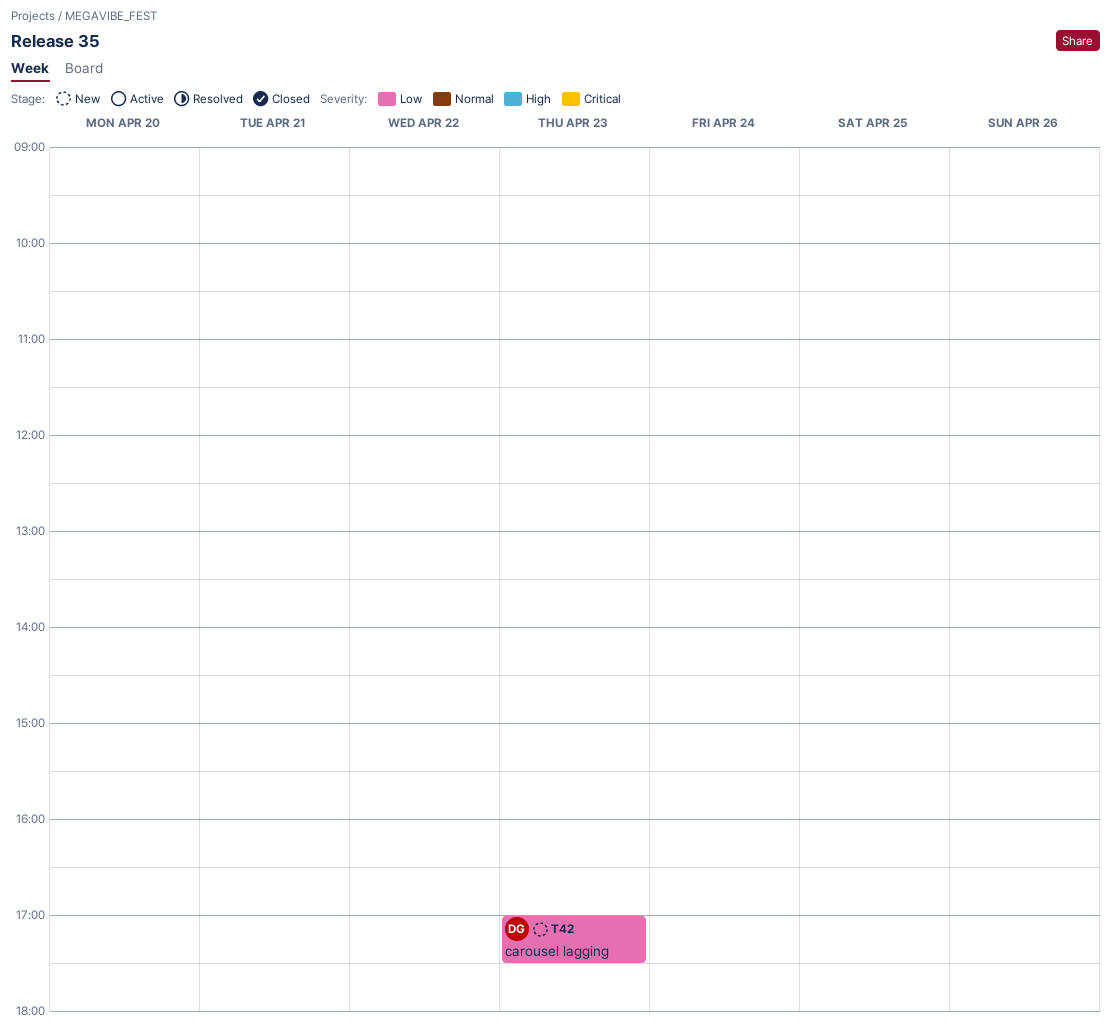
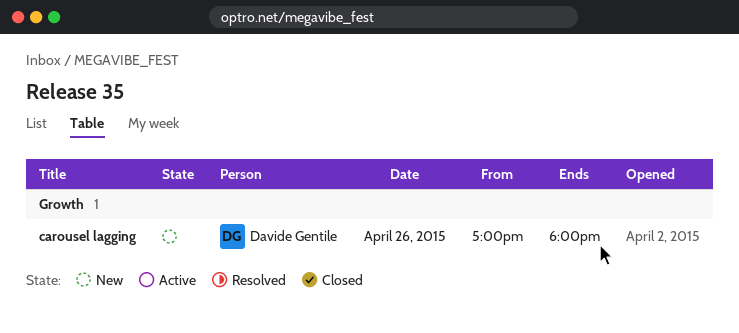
carousel lagging, day: Apr 23 -> Apr 26
carousel lagging, ends: 17:30 -> 18:00

